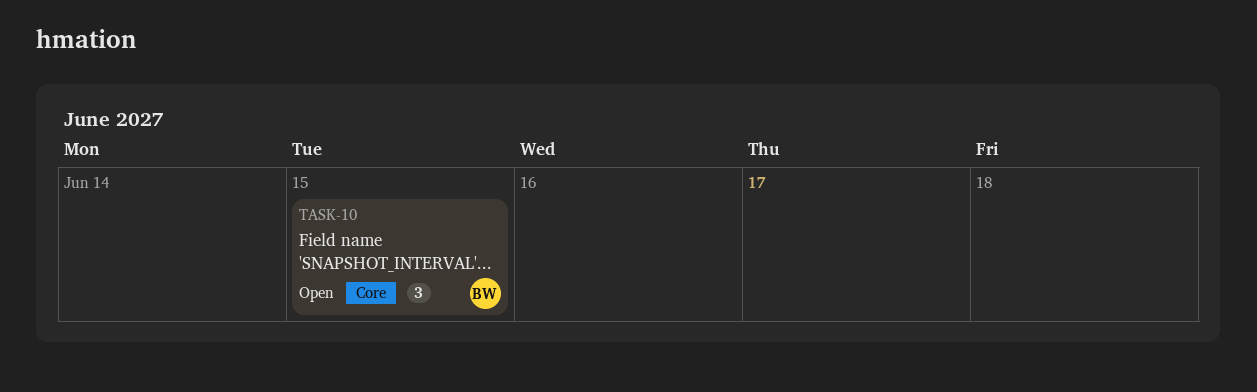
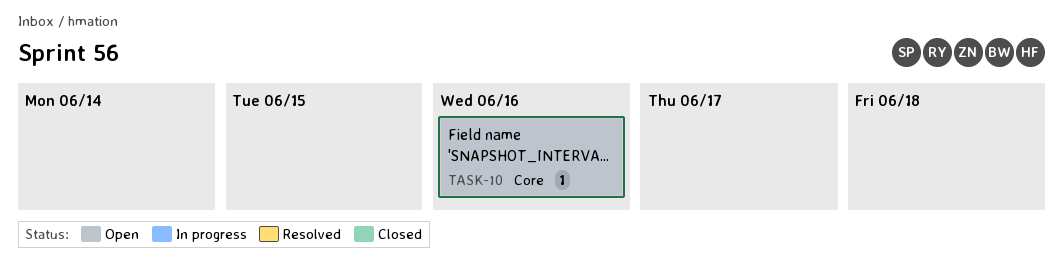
TASK-10, estimate: 3 -> 1
TASK-10, due: Jun 15 -> Jun 16

